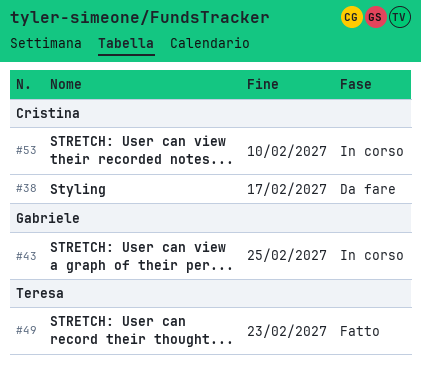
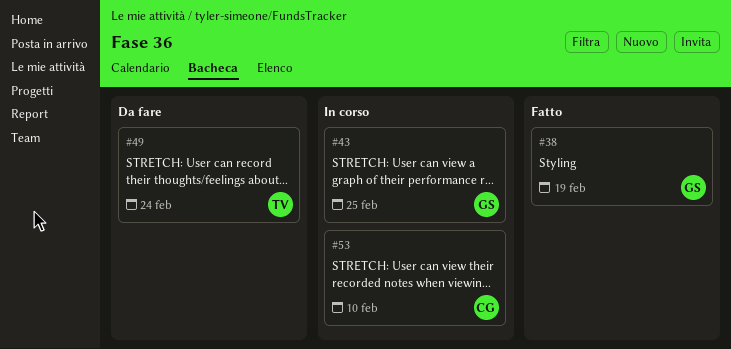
#38, status: Da fare -> Fatto
#38, owner: Cristina -> Gabriele
#38, due: Feb 17 -> Feb 19
#49, status: Fatto -> Da fare
#49, due: Feb 23 -> Feb 24

